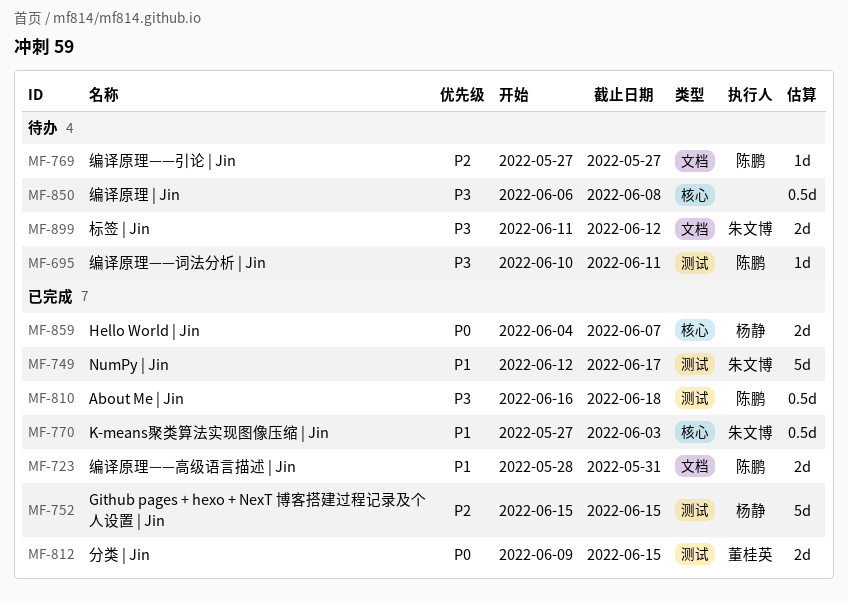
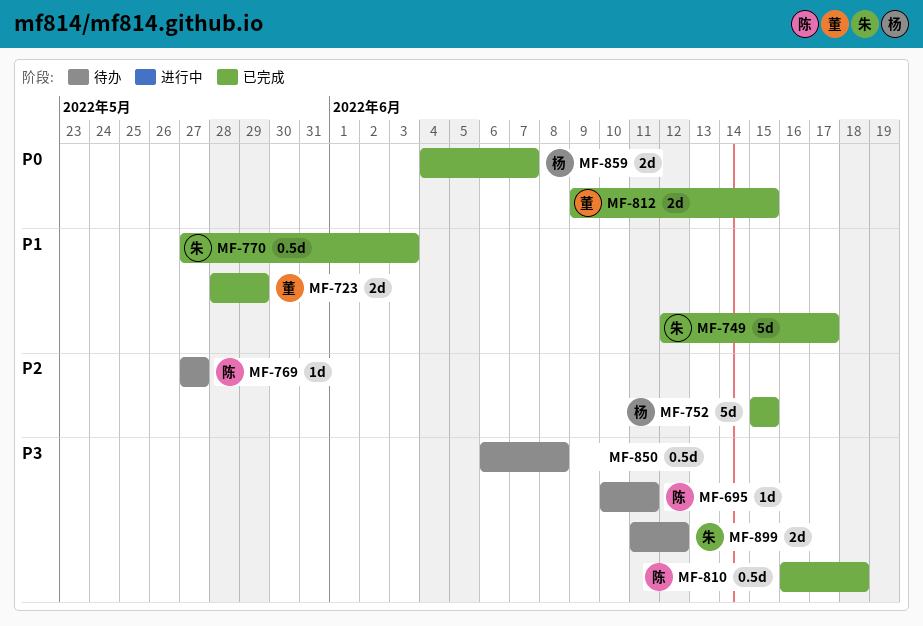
MF-723, owner: 陈鹏 -> 董桂英
MF-723, due: May 31 -> May 29

